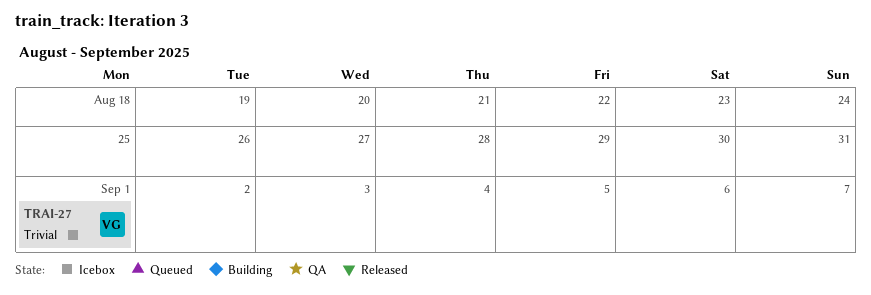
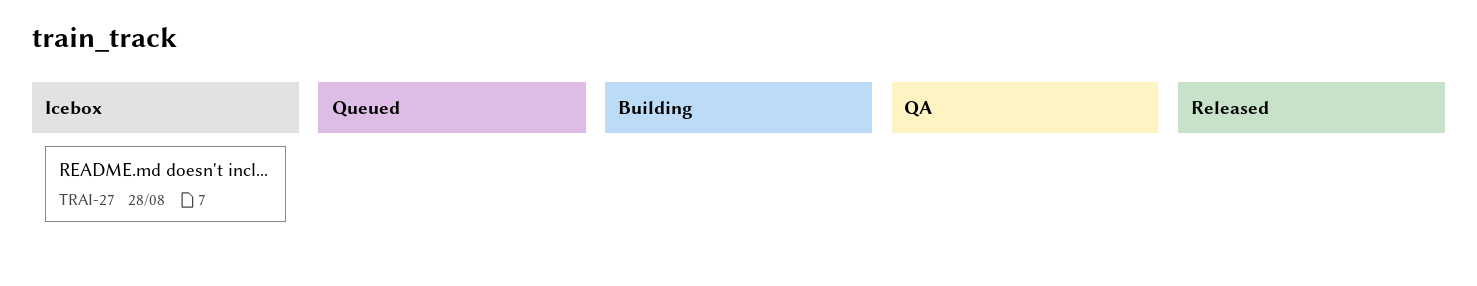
TRAI-27, due: Sep 1 -> Aug 28

